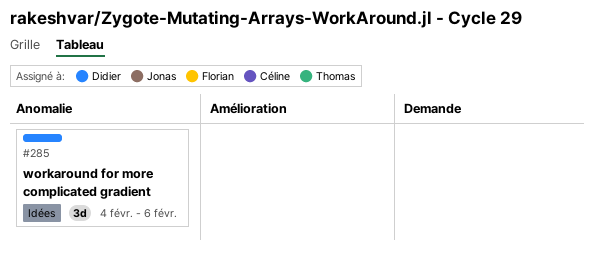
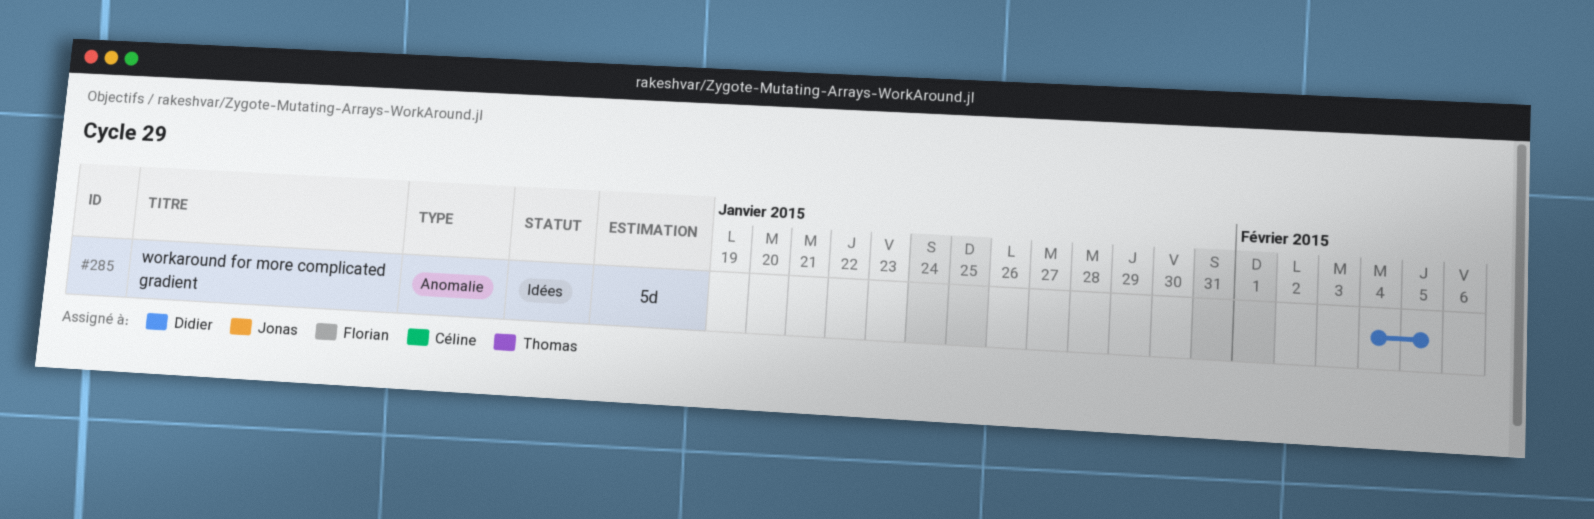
#285, estimate: 3d -> 5d
#285, due: Feb 6 -> Feb 5

